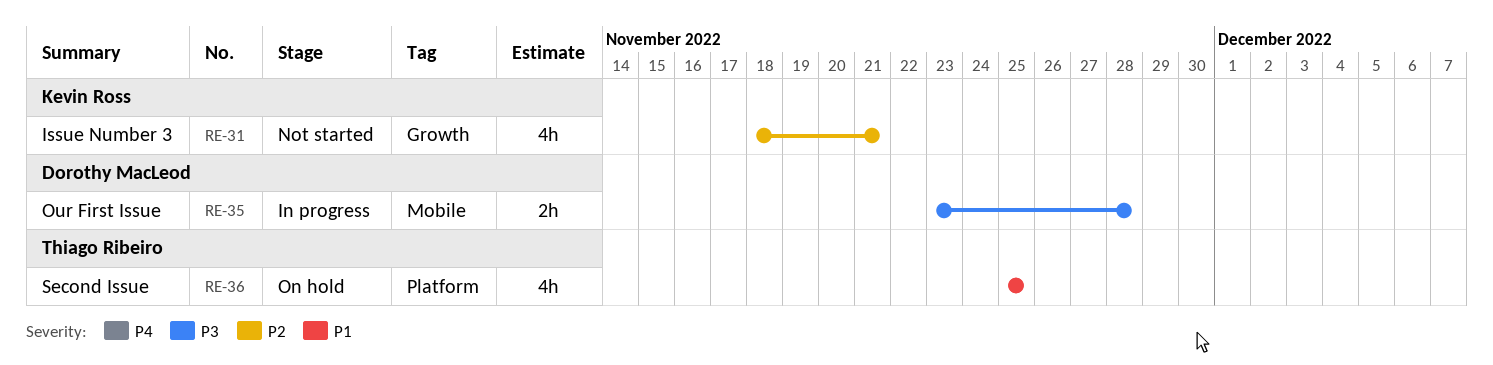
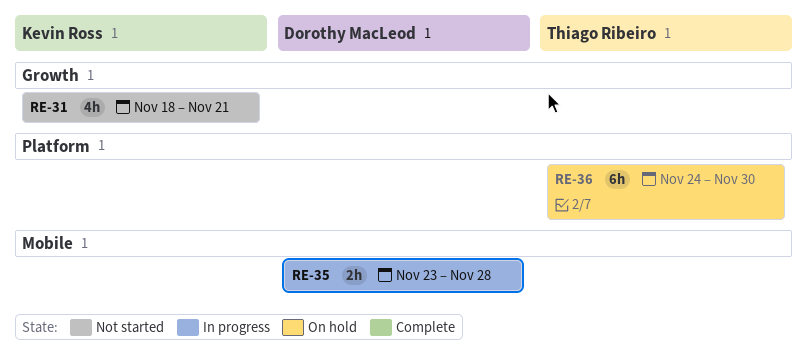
RE-36, estimate: 4h -> 6h
RE-36, start: Nov 25 -> Nov 24
RE-36, due: Nov 25 -> Nov 30

